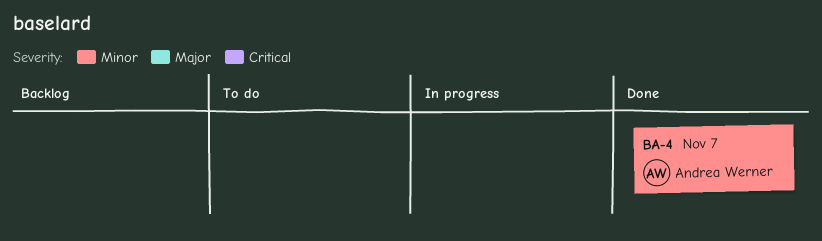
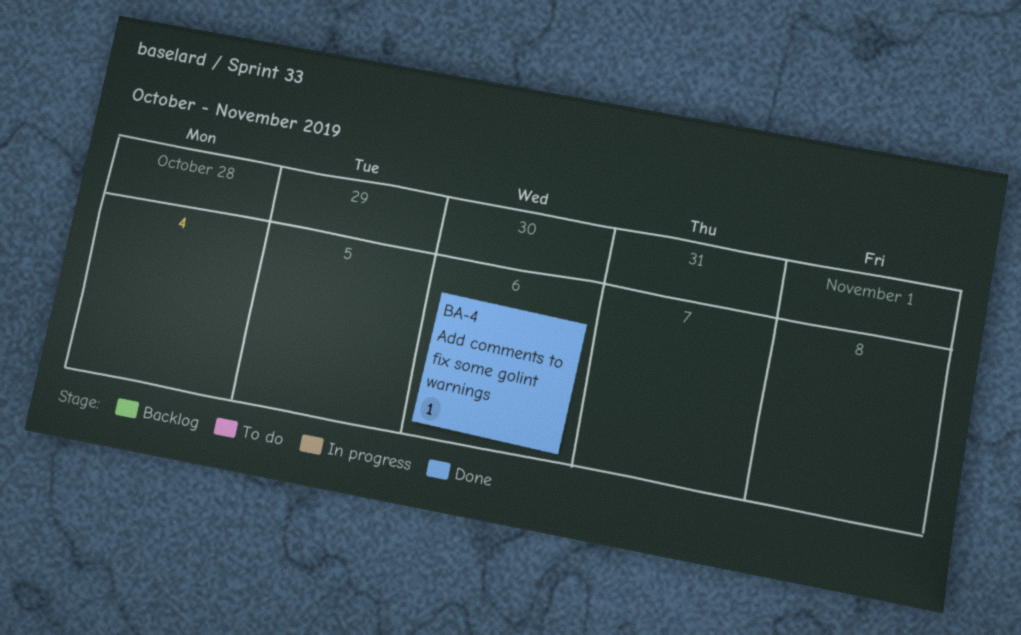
BA-4, due: Nov 7 -> Nov 6

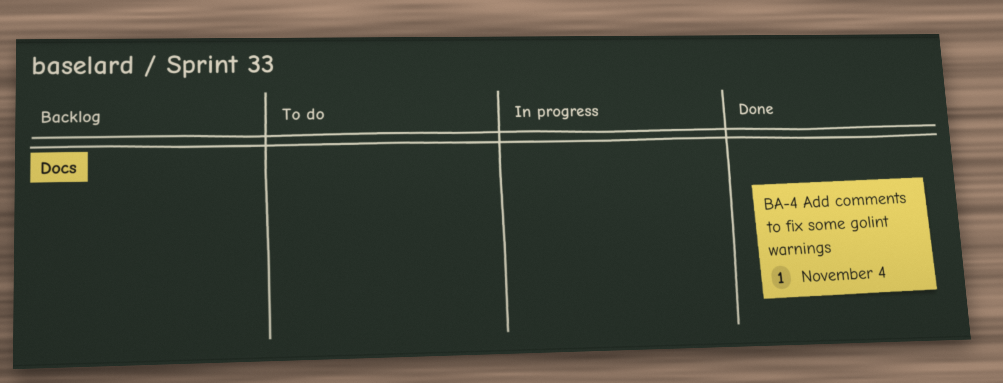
BA-4, due: Nov 6 -> Nov 4

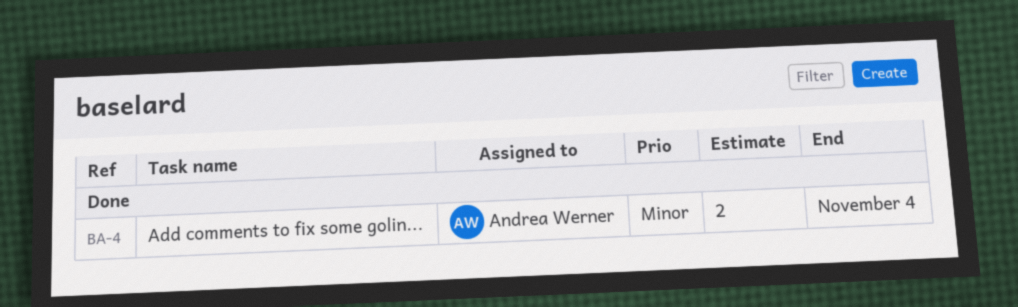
BA-4, estimate: 1 -> 2

